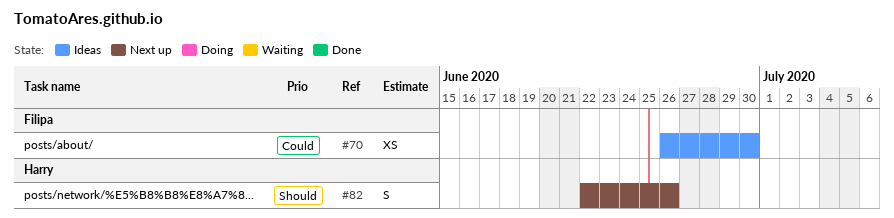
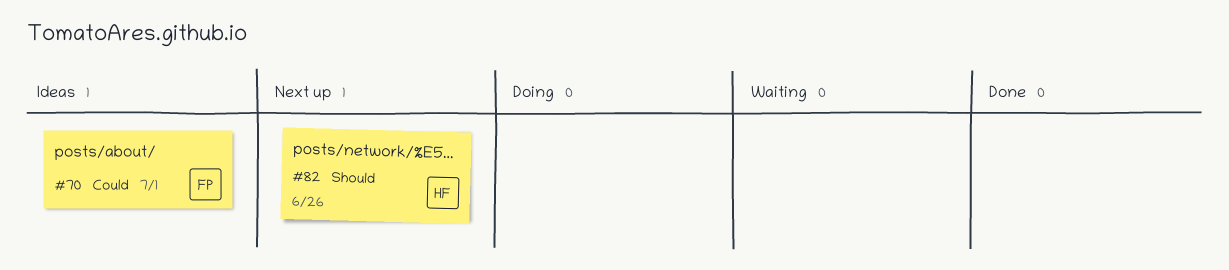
#70, due: Jun 30 -> Jul 1

